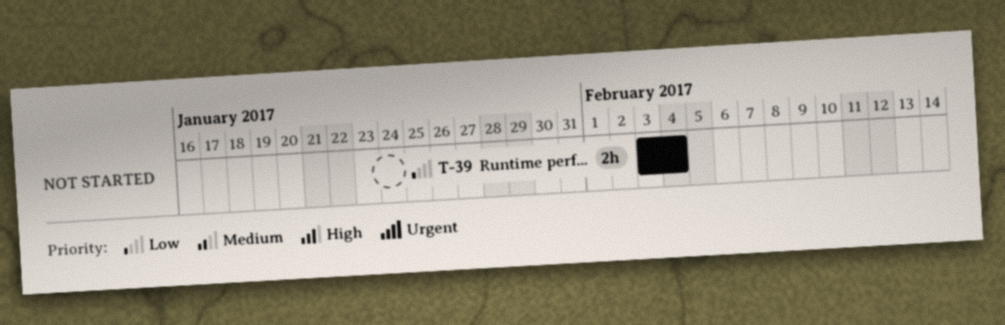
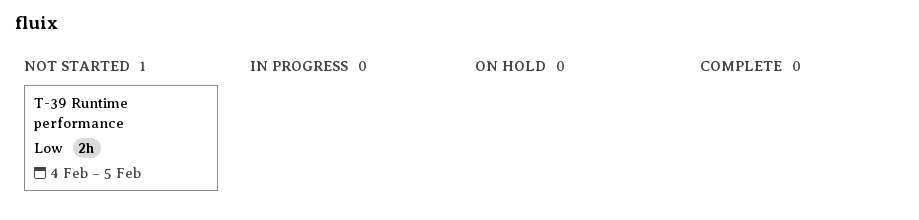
T-39, start: Feb 3 -> Feb 4
T-39, due: Feb 4 -> Feb 5

